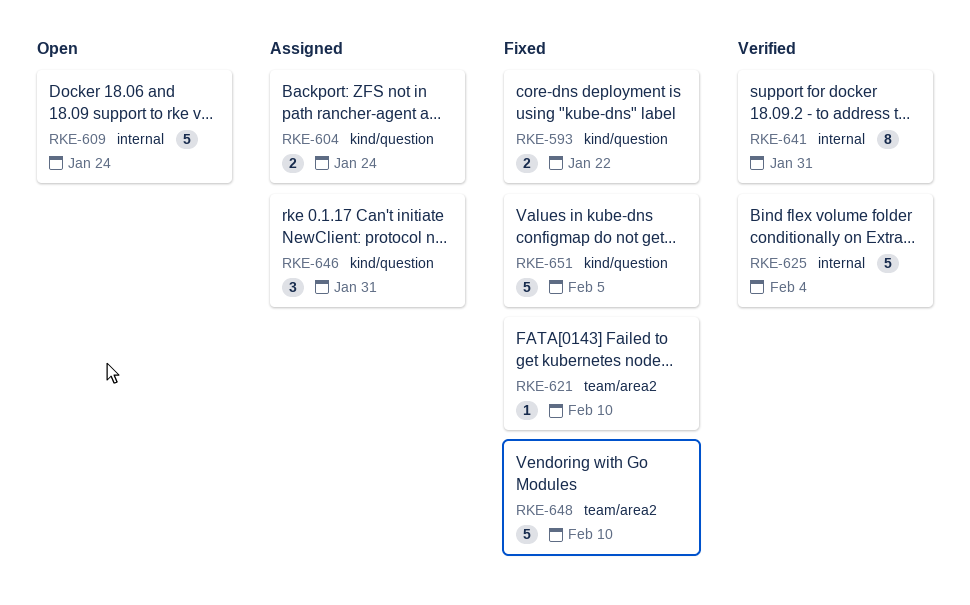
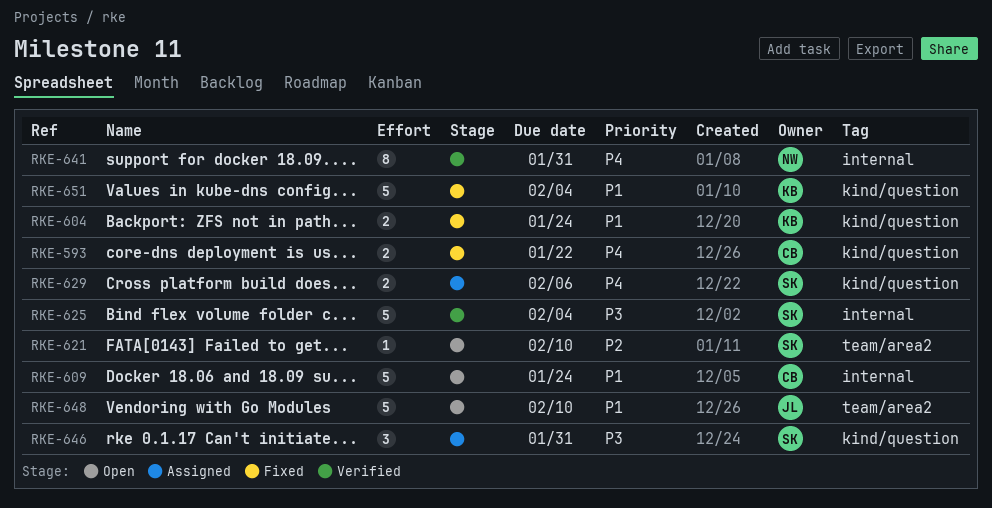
RKE-604, status: Assigned -> Fixed
RKE-621, status: Fixed -> Open
RKE-629: none -> present
RKE-648, status: Fixed -> Open
RKE-651, due: Feb 5 -> Feb 4

